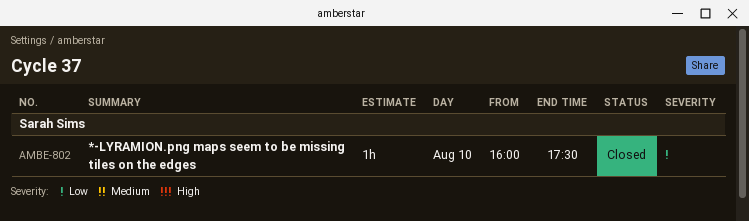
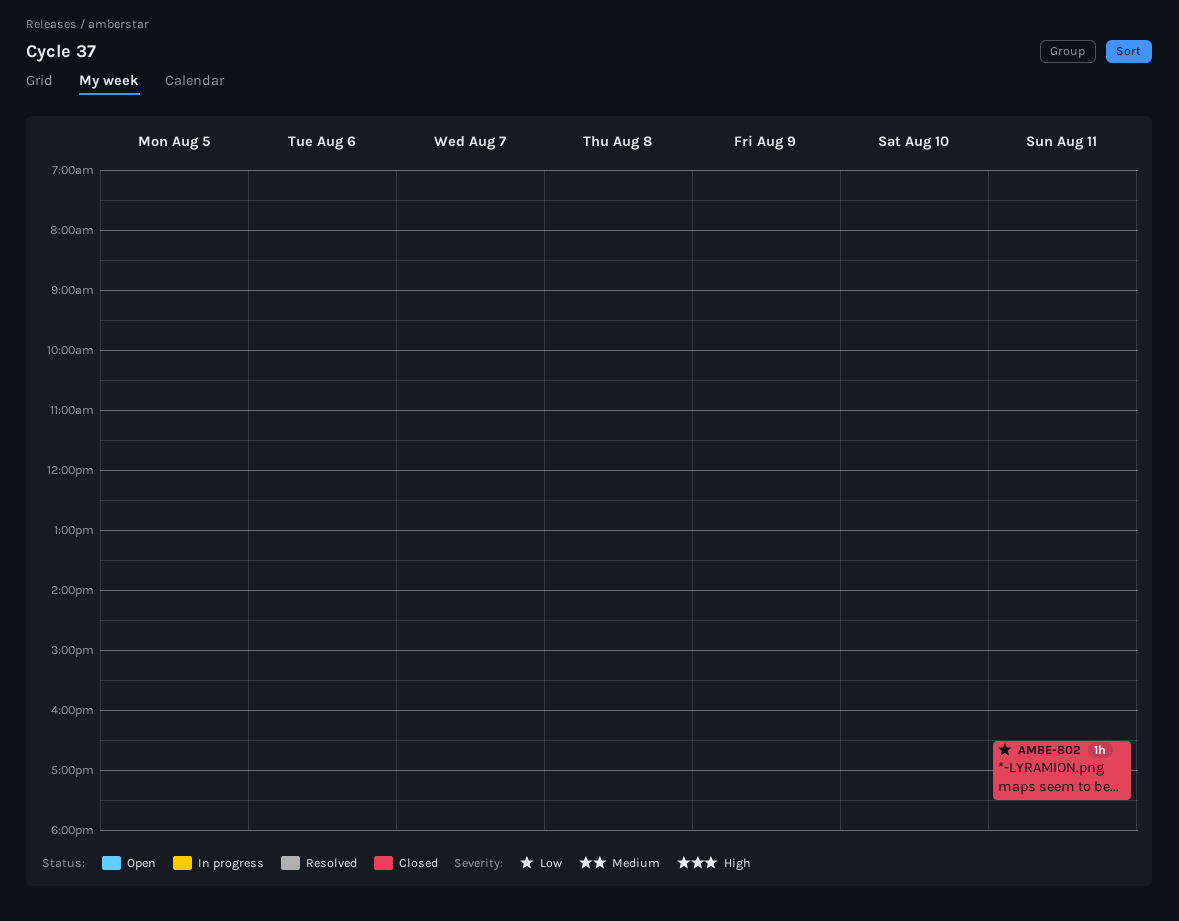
AMBE-802, day: Aug 10 -> Aug 11
AMBE-802, begins: 16:00 -> 16:30

